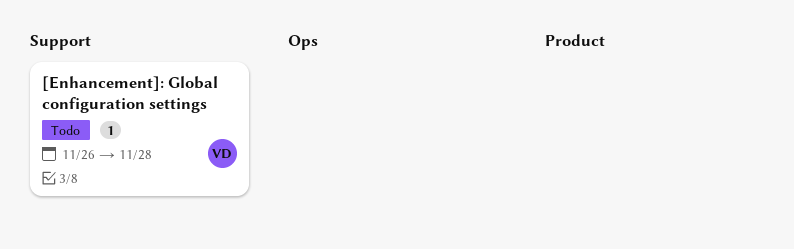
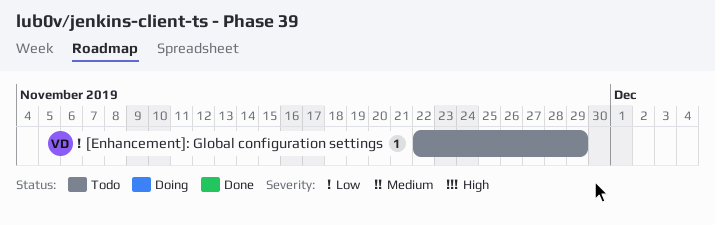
[Enhancement]: Global configuration settings, start: Nov 26 -> Nov 22
[Enhancement]: Global configuration settings, due: Nov 28 -> Nov 29

